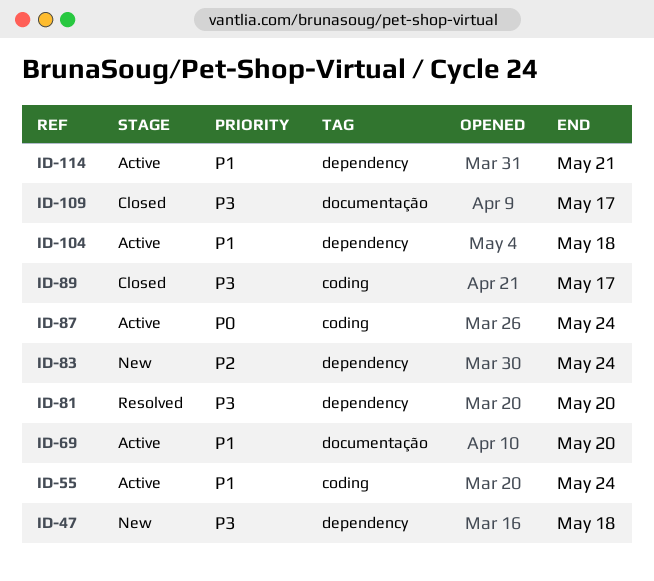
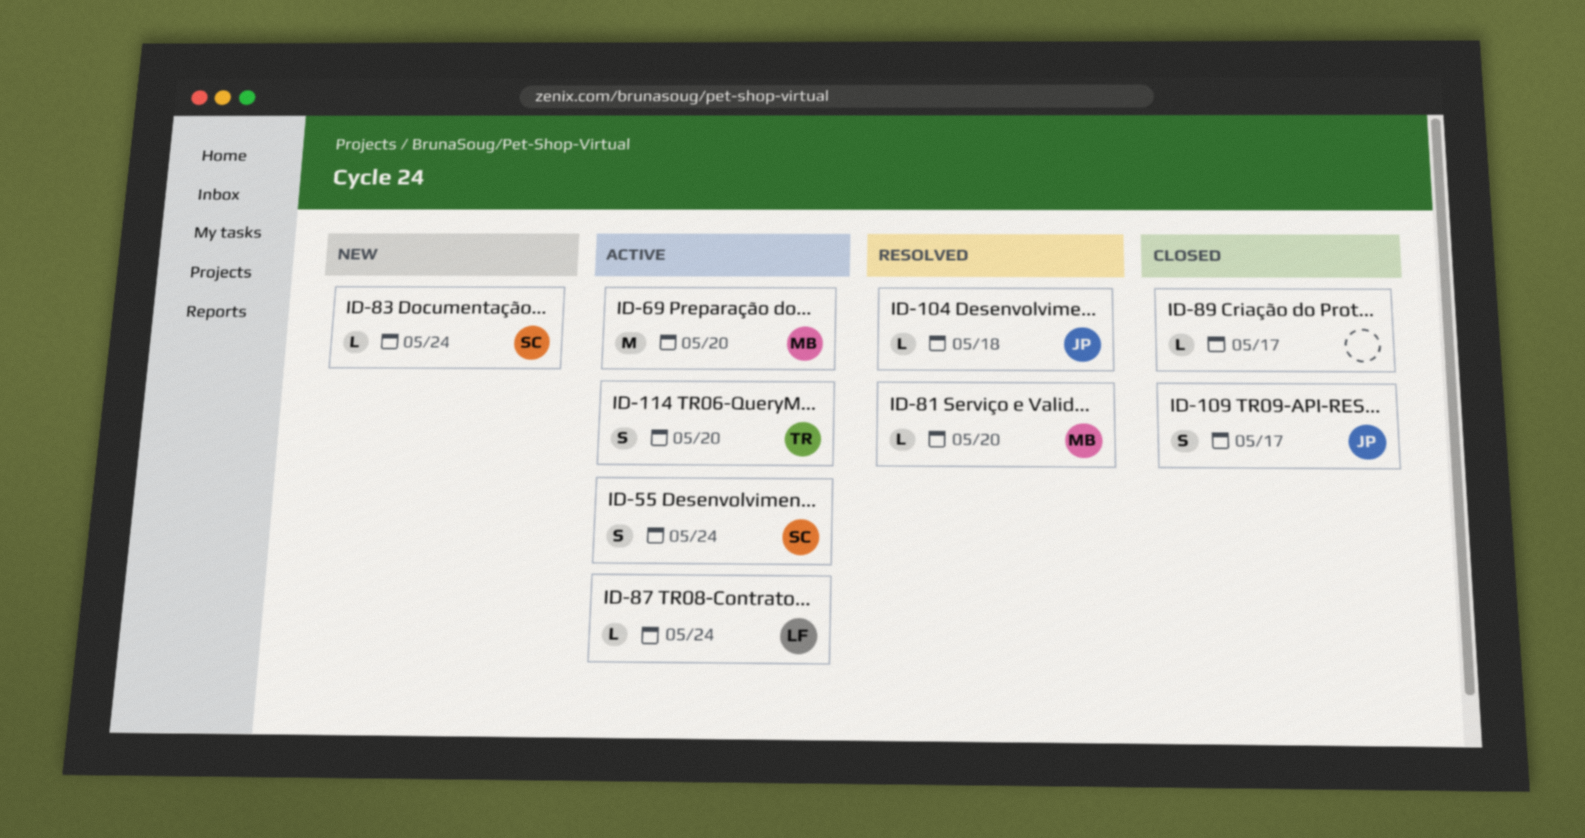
ID-47: present -> none
ID-104, status: Active -> Resolved
ID-114, due: May 21 -> May 20

